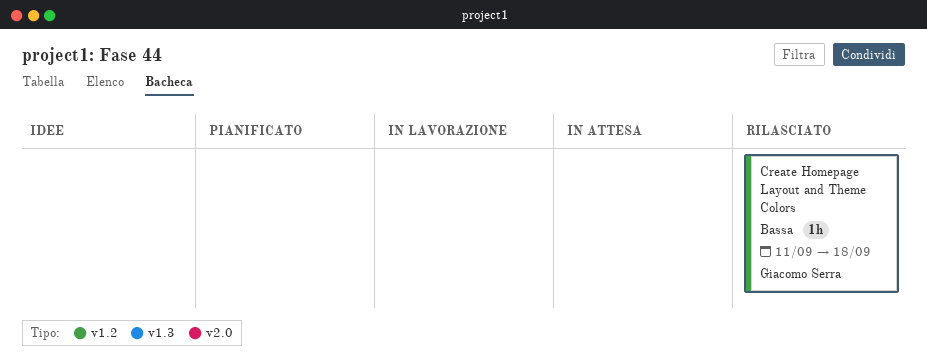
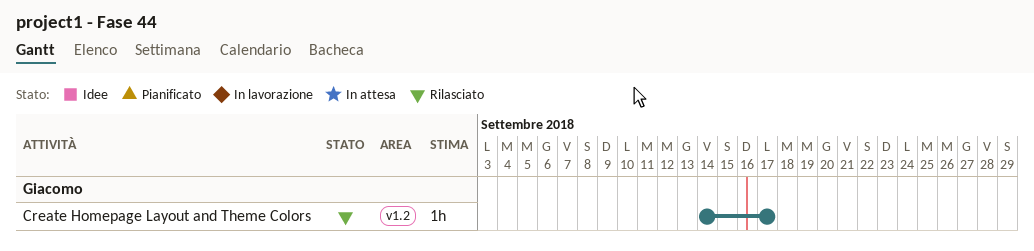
Create Homepage Layout and Theme Colors, start: Sep 11 -> Sep 14
Create Homepage Layout and Theme Colors, due: Sep 18 -> Sep 17

